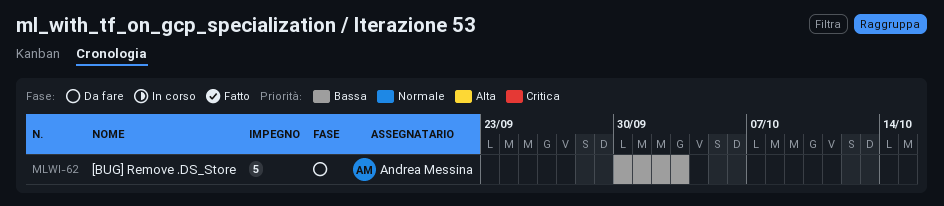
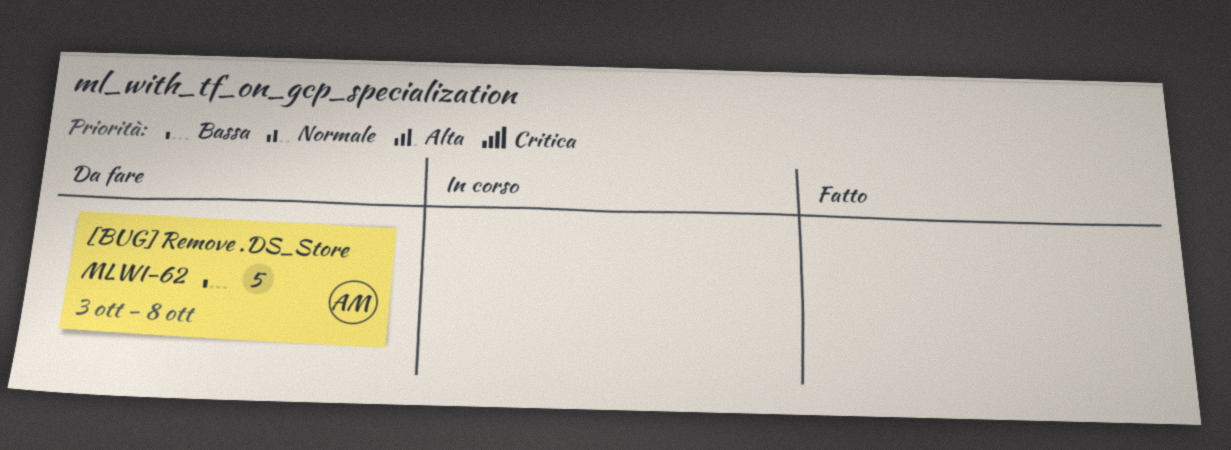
MLWI-62, start: Sep 30 -> Oct 3
MLWI-62, due: Oct 3 -> Oct 8

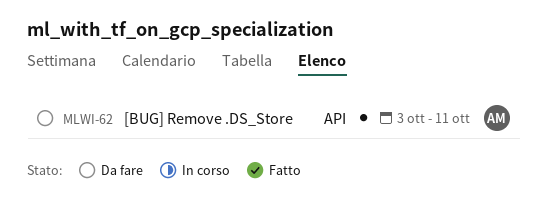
MLWI-62, estimate: 5 -> 1
MLWI-62, due: Oct 8 -> Oct 11

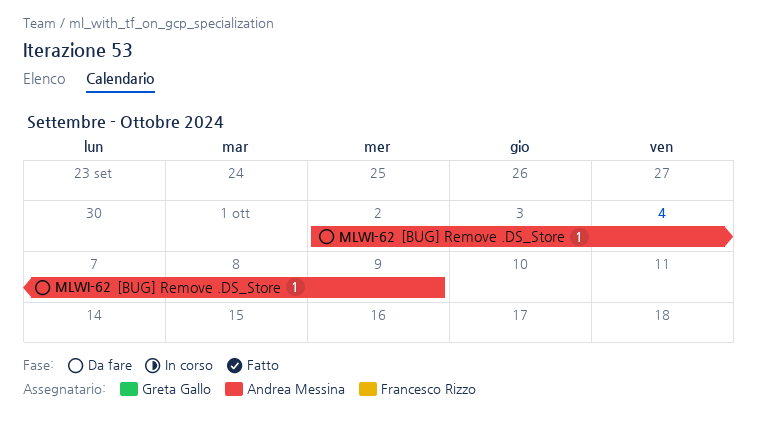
MLWI-62, start: Oct 3 -> Oct 2
MLWI-62, due: Oct 11 -> Oct 9

